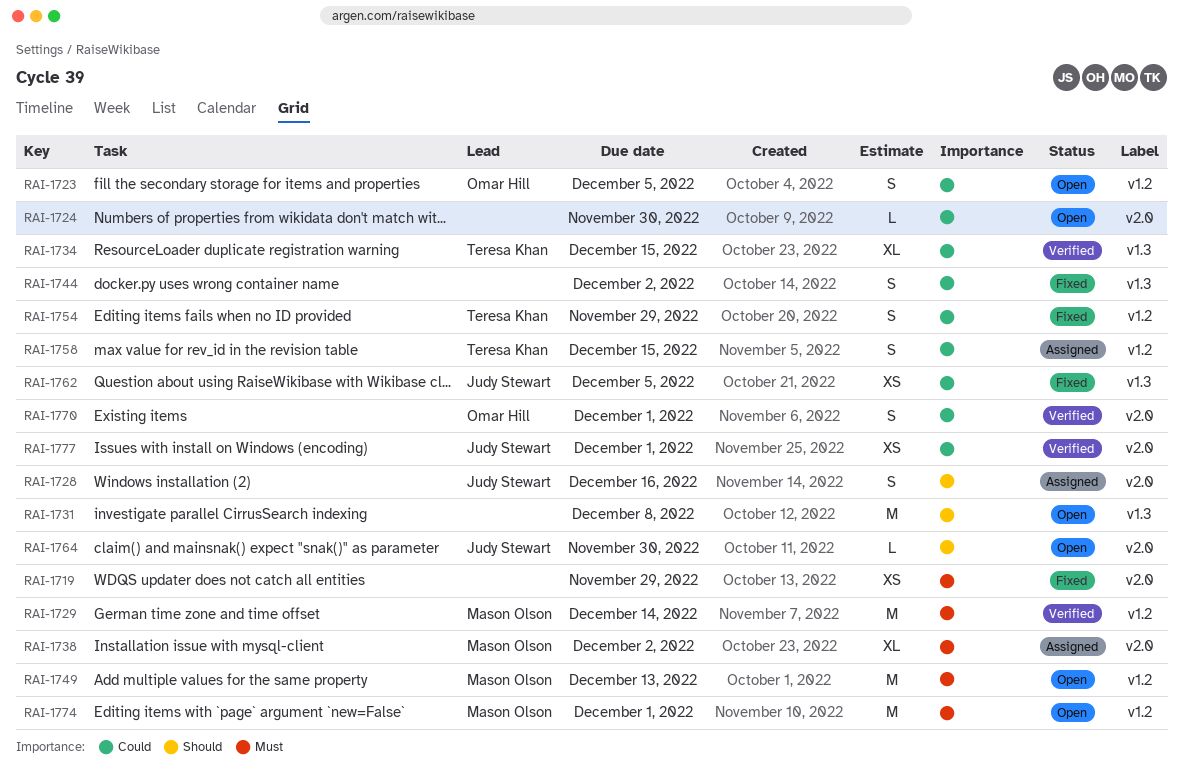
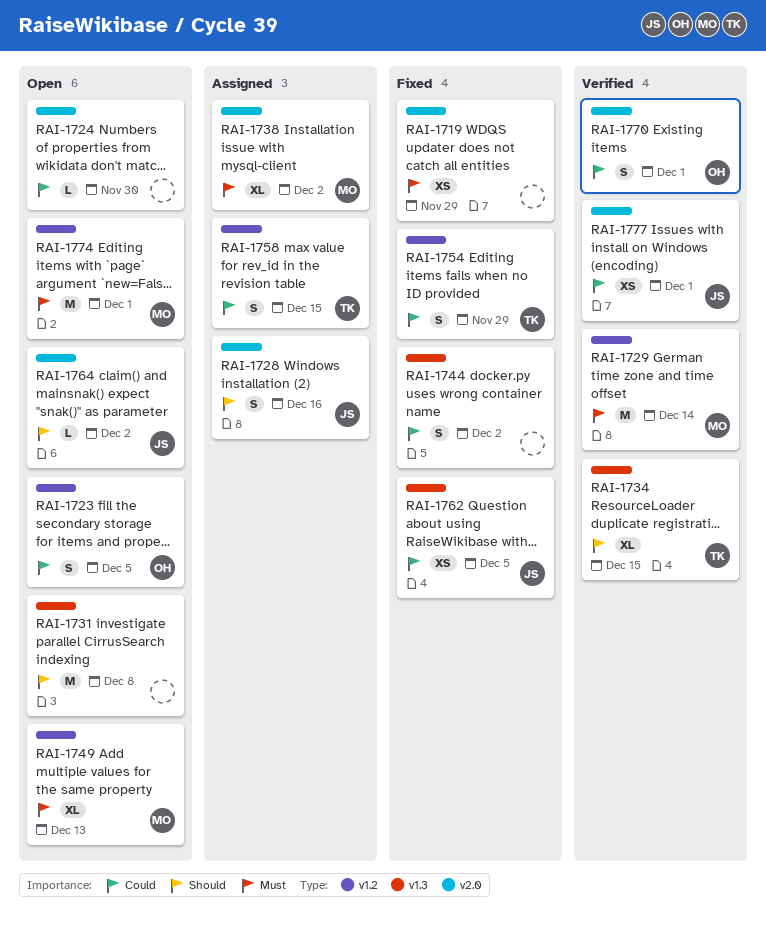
RAI-1734, priority: Could -> Should
RAI-1749, estimate: M -> XL
RAI-1764, due: Nov 30 -> Dec 2

